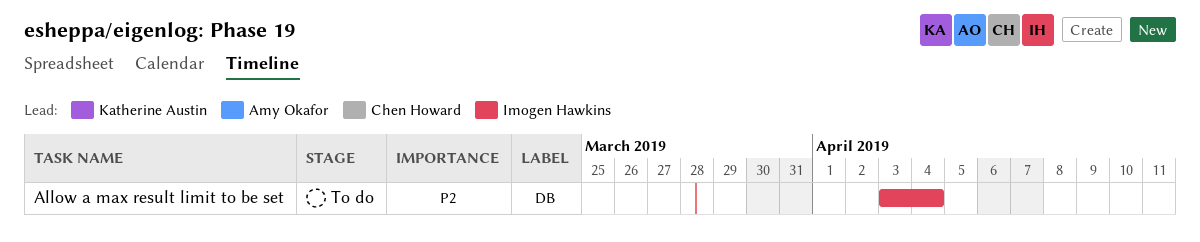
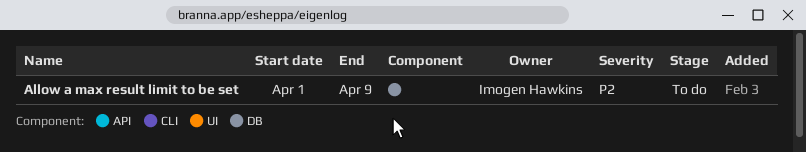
Allow a max result limit to be set, start: Apr 3 -> Apr 1
Allow a max result limit to be set, due: Apr 4 -> Apr 9

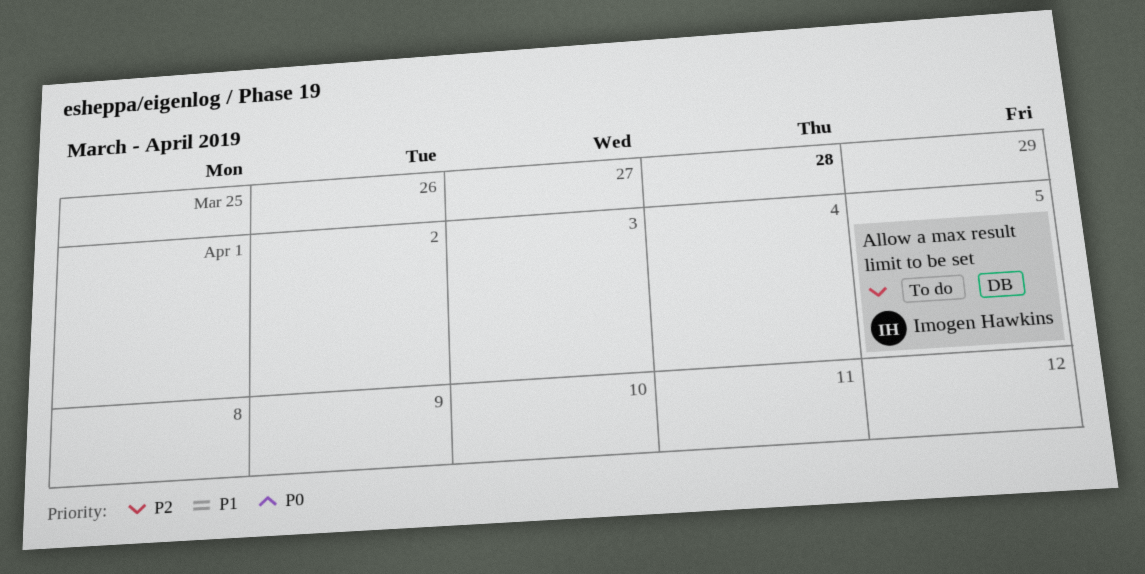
Allow a max result limit to be set, due: Apr 9 -> Apr 5

